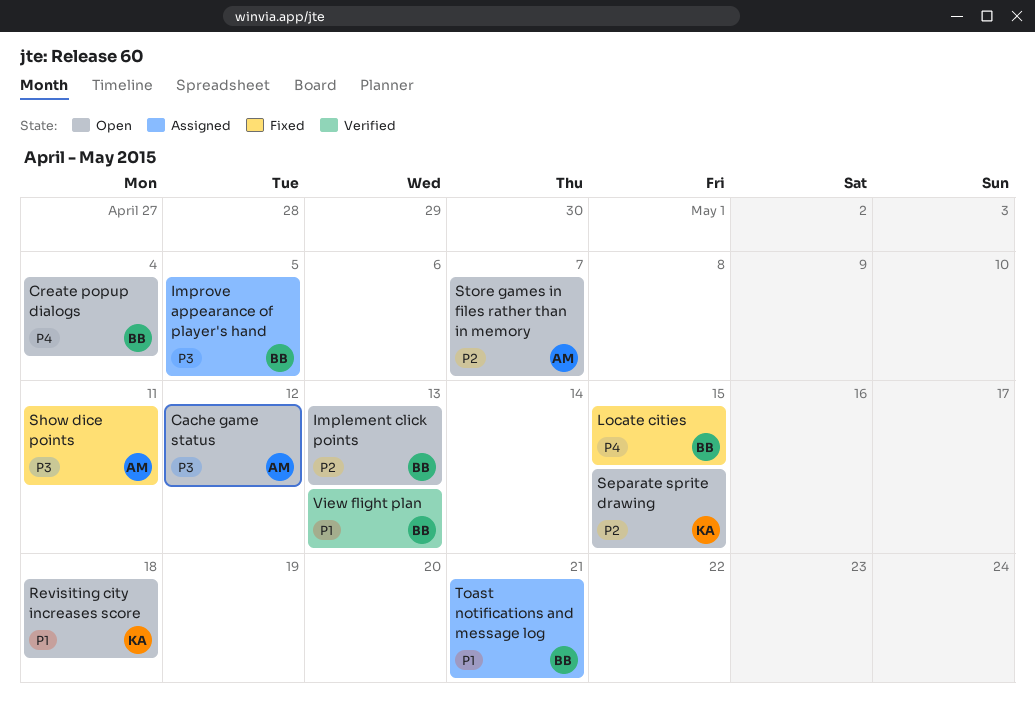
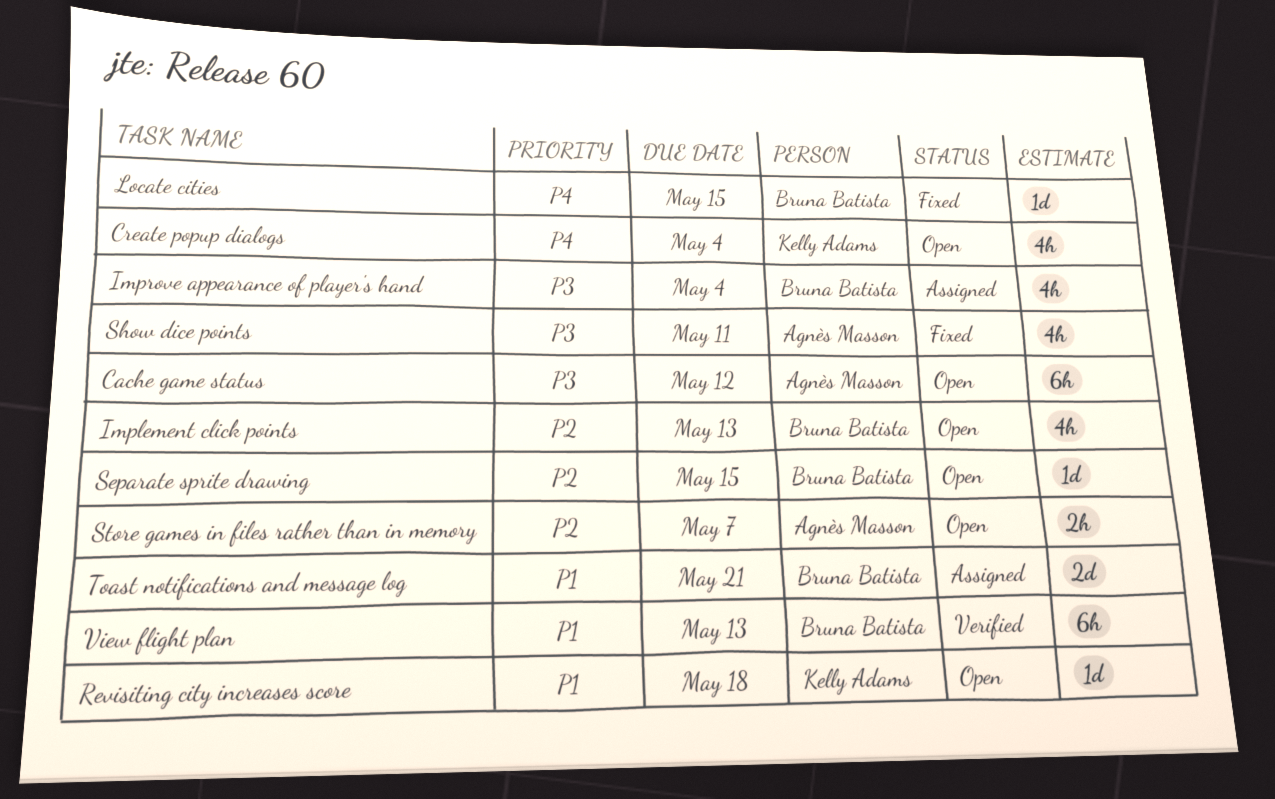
Create popup dialogs, owner: Bruna Batista -> Kelly Adams
Improve appearance of player's hand, due: May 5 -> May 4
Separate sprite drawing, owner: Kelly Adams -> Bruna Batista

